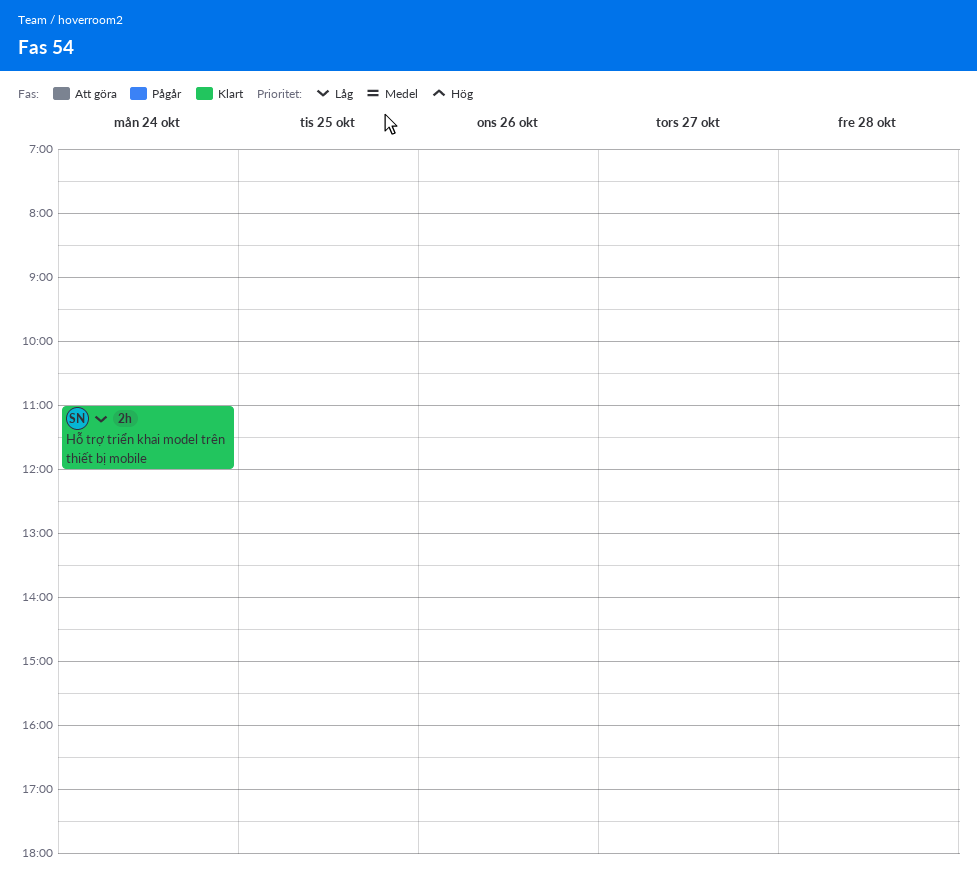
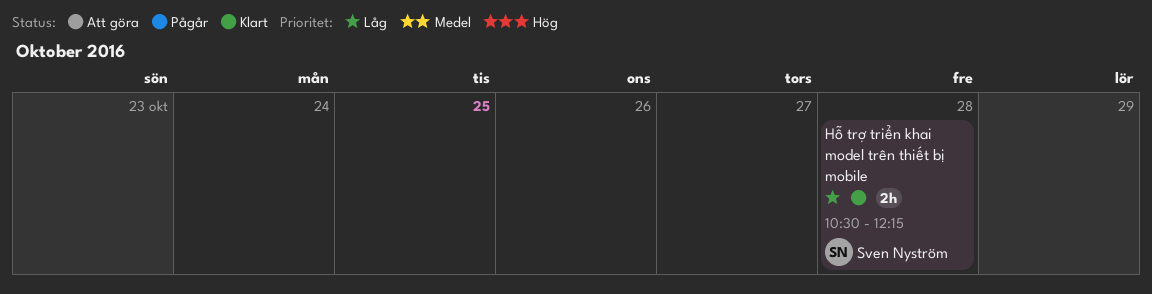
Hỗ trợ triển khai model trên thiết bị mobile, day: Oct 24 -> Oct 28
Hỗ trợ triển khai model trên thiết bị mobile, begins: 11:00 -> 10:30
Hỗ trợ triển khai model trên thiết bị mobile, ends: 12:00 -> 12:15

